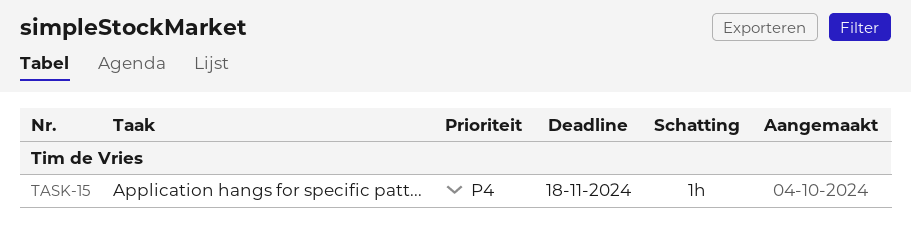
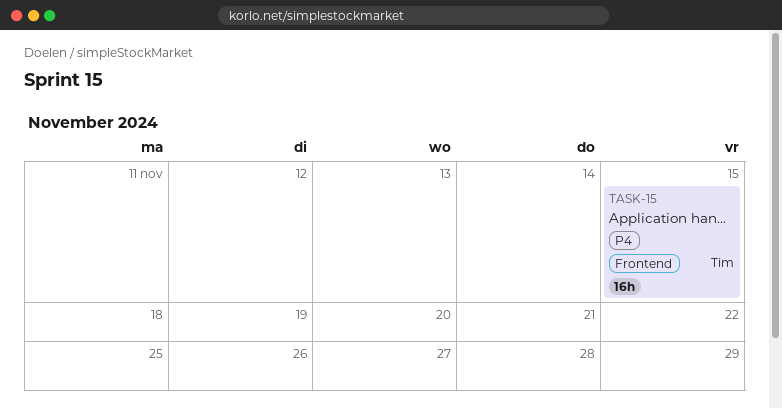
TASK-15, estimate: 1h -> 16h
TASK-15, due: Nov 18 -> Nov 15

